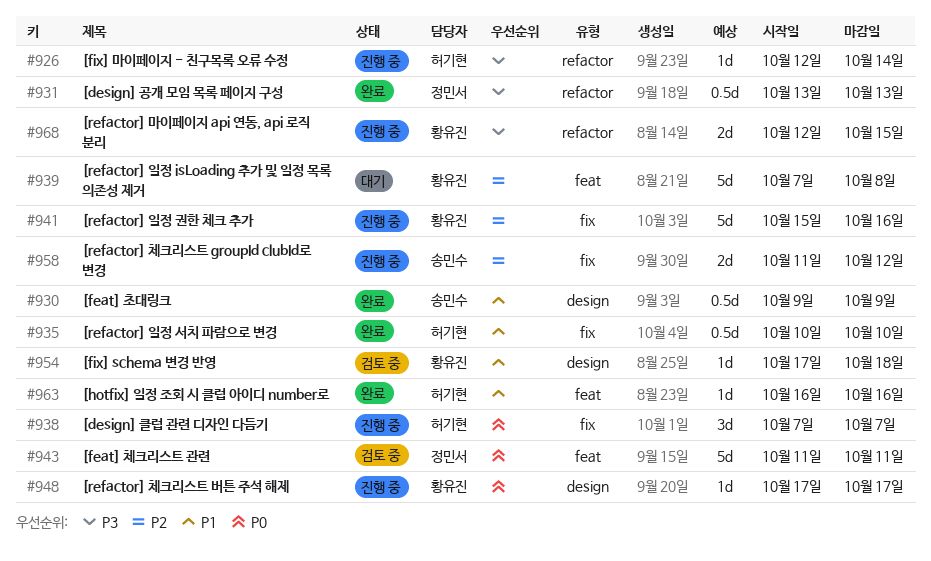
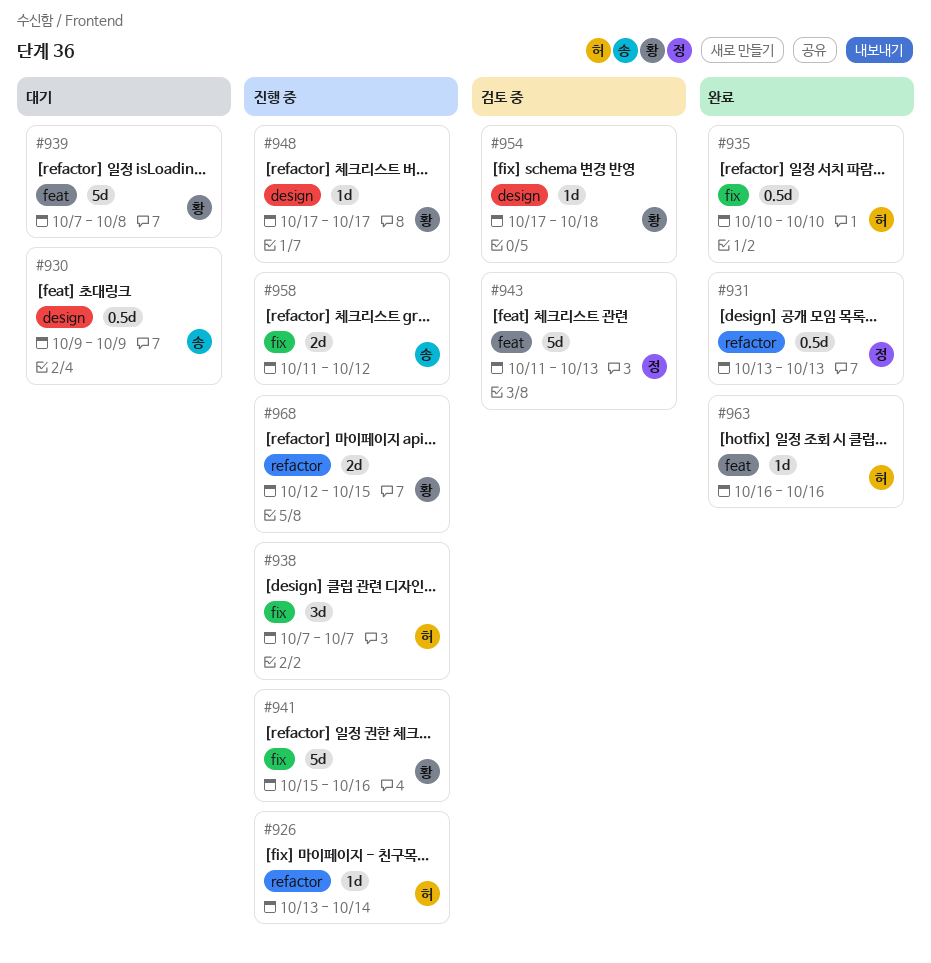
#926, start: Oct 12 -> Oct 13
#930, status: 완료 -> 대기
#943, due: Oct 11 -> Oct 13

